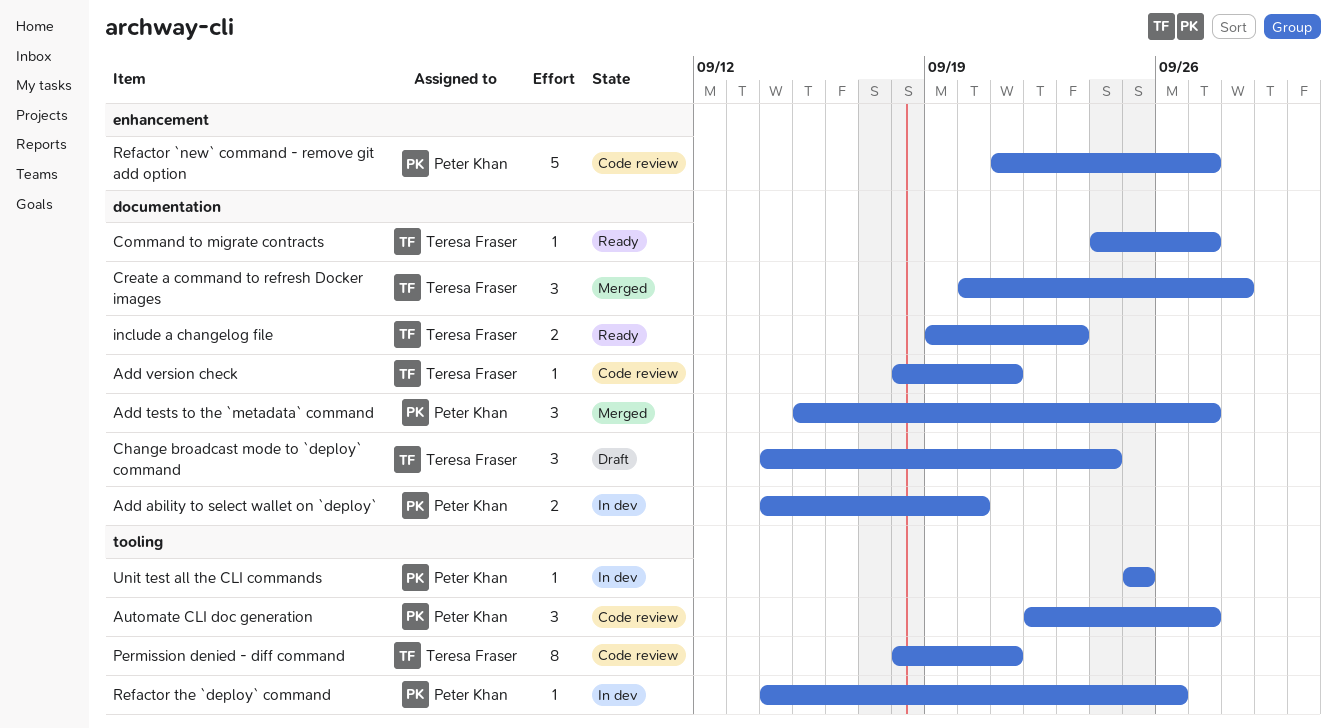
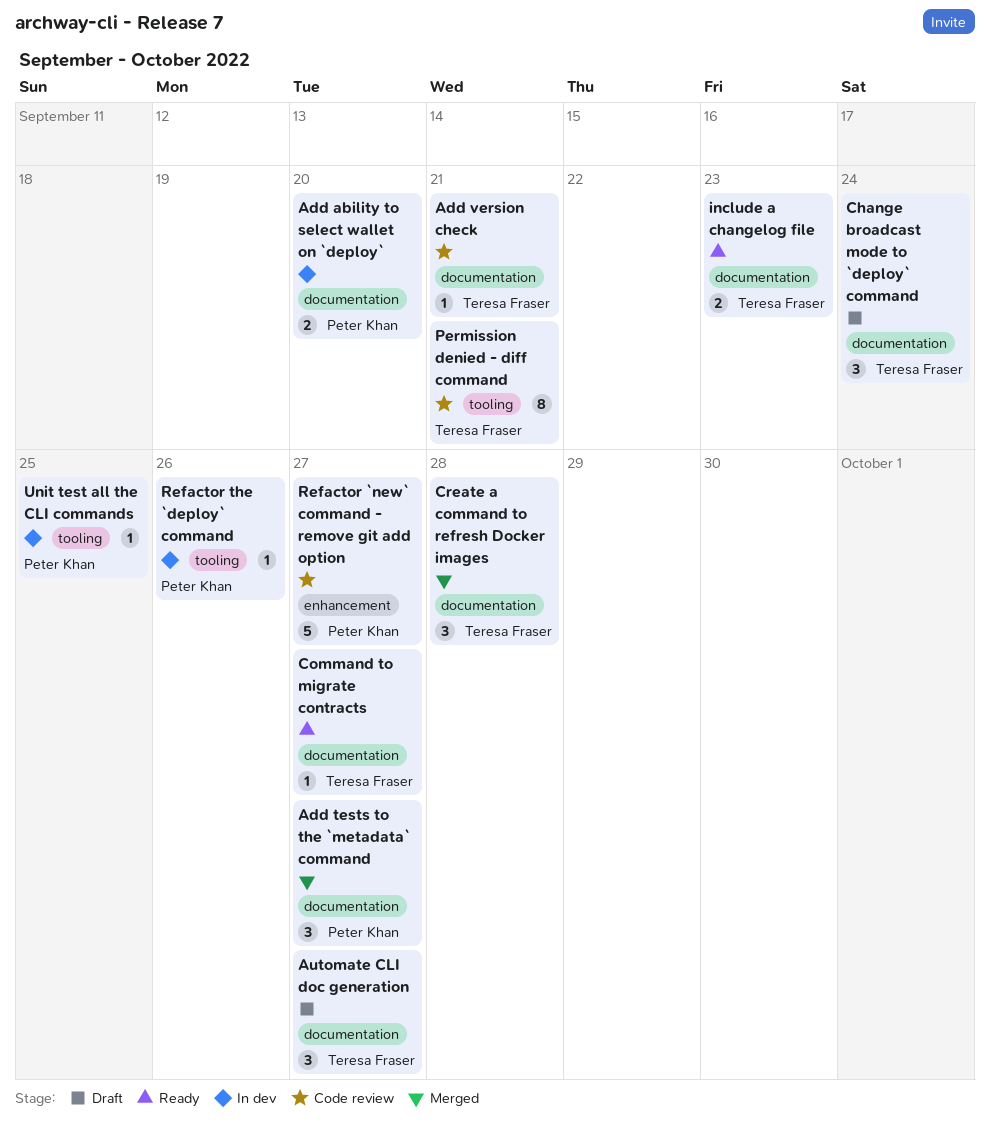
Automate CLI doc generation, status: Code review -> Draft
Automate CLI doc generation, owner: Peter Khan -> Teresa Fraser
Automate CLI doc generation, label: tooling -> documentation

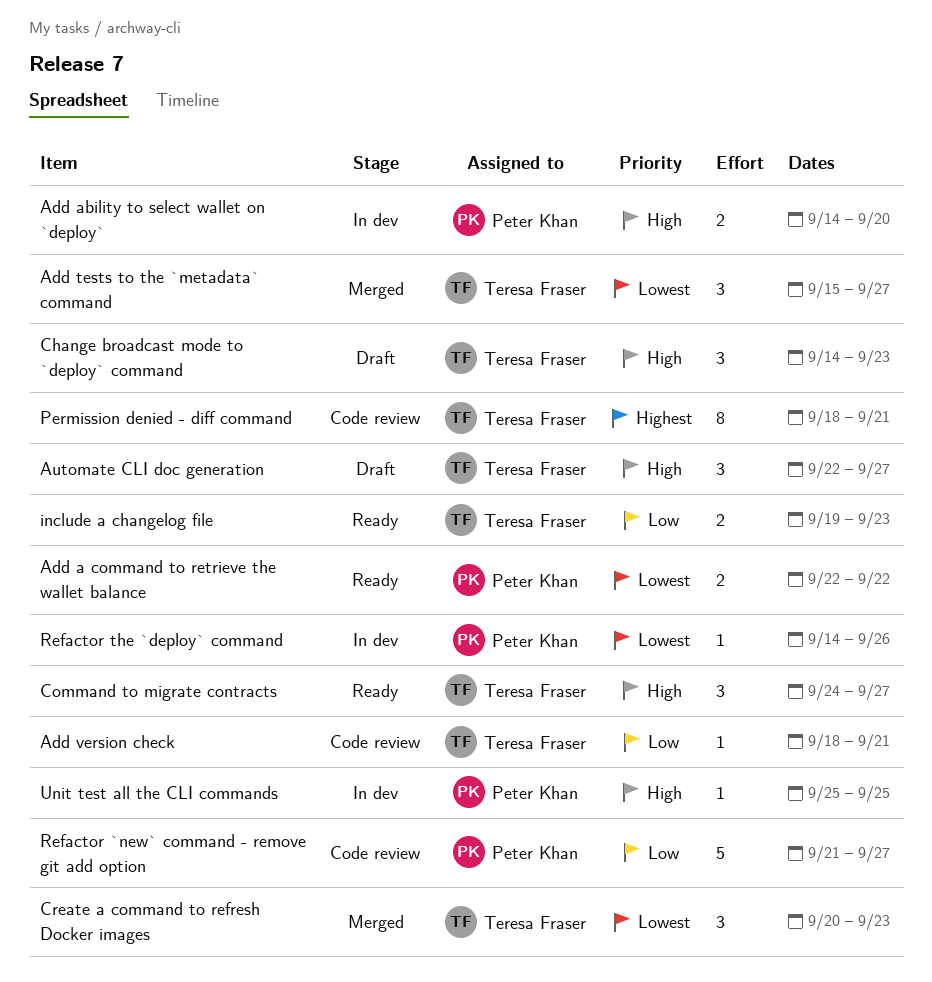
Add a command to retrieve the wallet balance: none -> present
Add tests to the `metadata` command, owner: Peter Khan -> Teresa Fraser
Change broadcast mode to `deploy` command, due: Sep 24 -> Sep 23
Command to migrate contracts, estimate: 1 -> 3
Create a command to refresh Docker images, due: Sep 28 -> Sep 23

